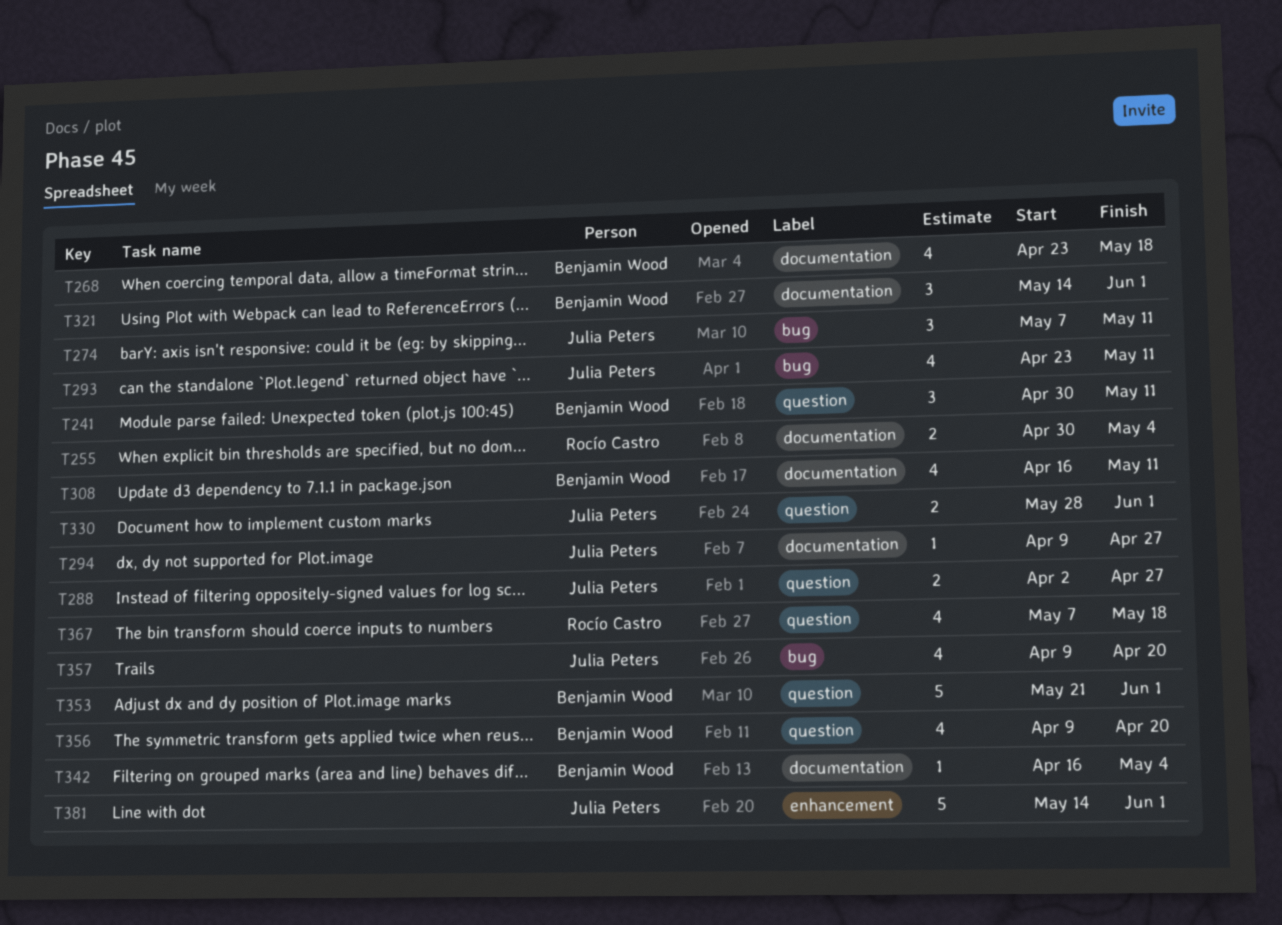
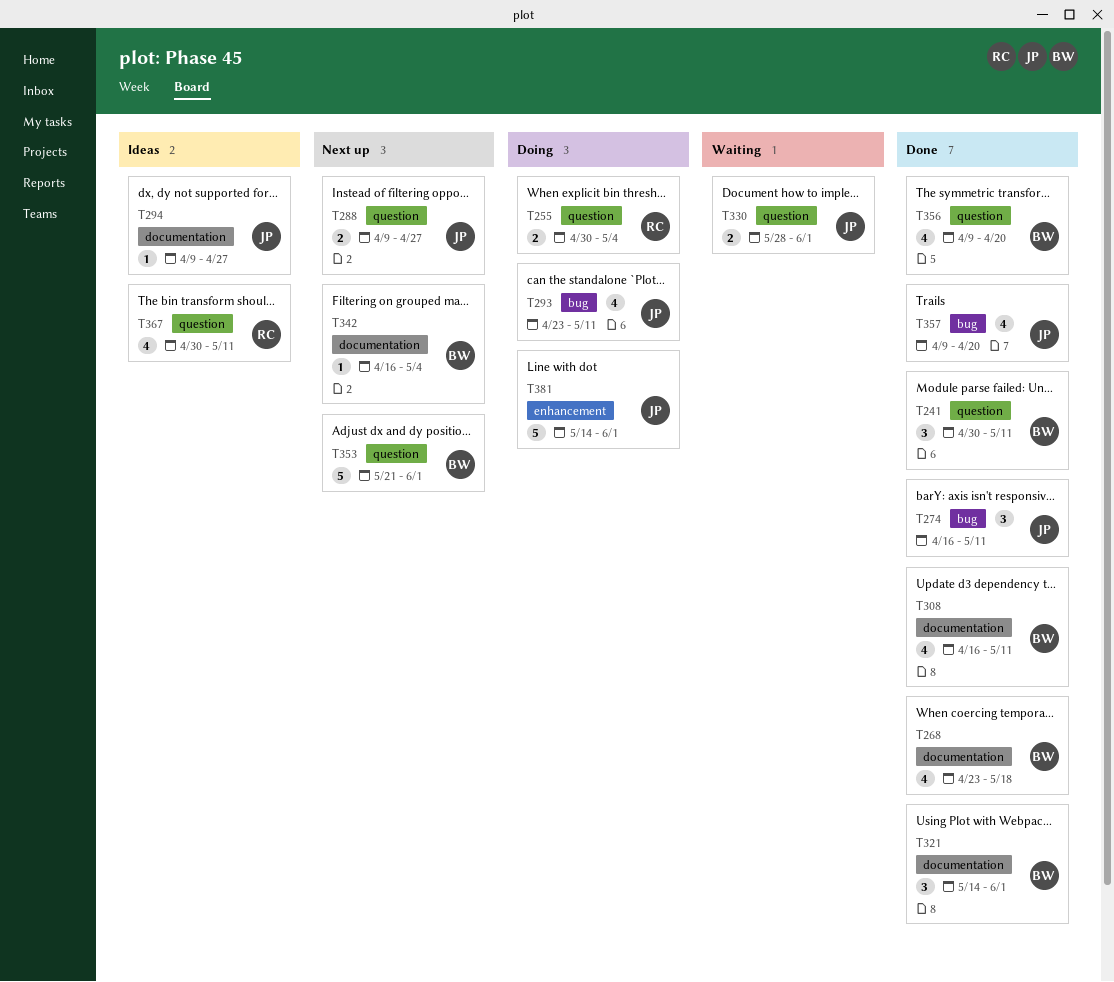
T255, label: documentation -> question
T274, start: May 7 -> Apr 16
T288, start: Apr 2 -> Apr 9
T367, start: May 7 -> Apr 30
T367, due: May 18 -> May 11

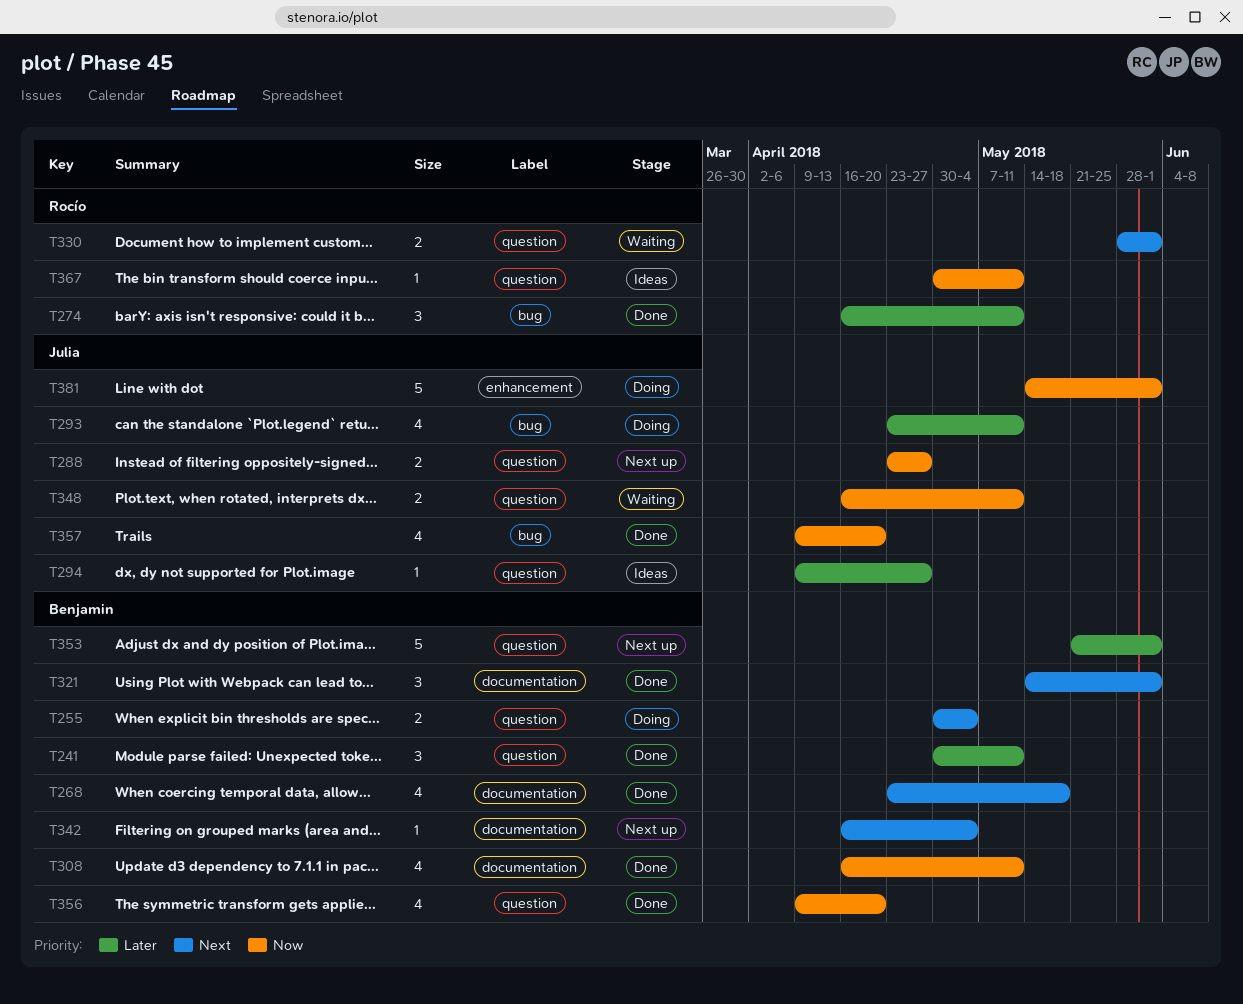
T255, owner: Rocío -> Benjamin
T274, owner: Julia -> Rocío
T288, start: Apr 9 -> Apr 23
T294, label: documentation -> question
T330, owner: Julia -> Rocío
T348: none -> present
T367, estimate: 4 -> 1

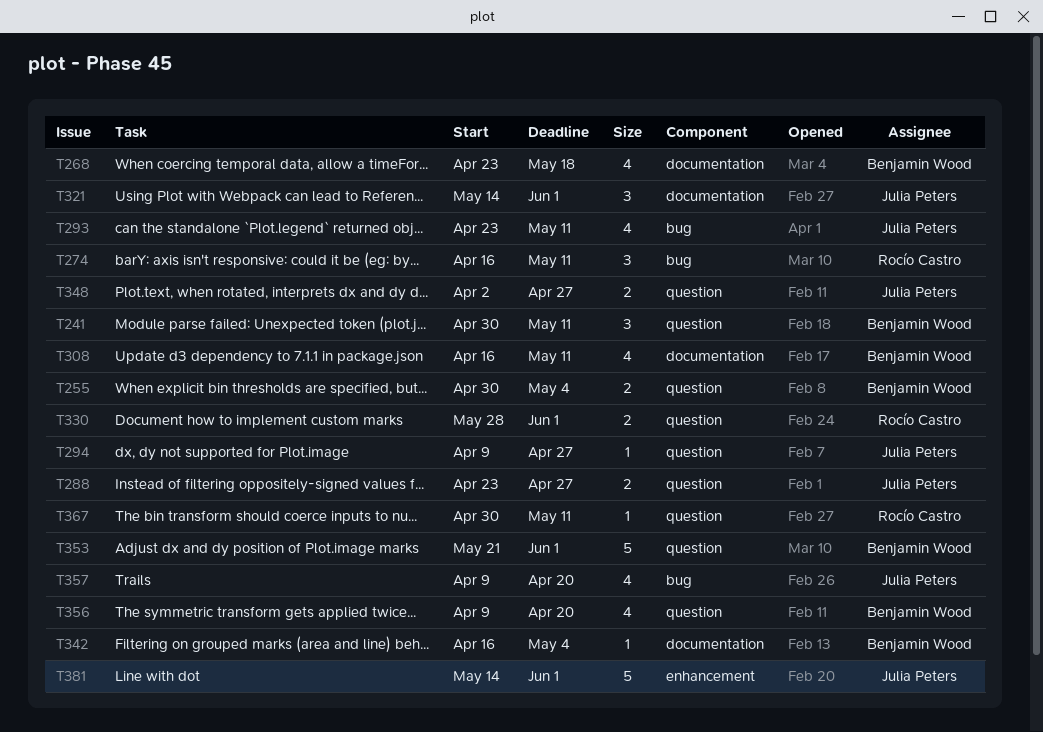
T321, owner: Benjamin Wood -> Julia Peters
T348, start: Apr 16 -> Apr 2
T348, due: May 11 -> Apr 27

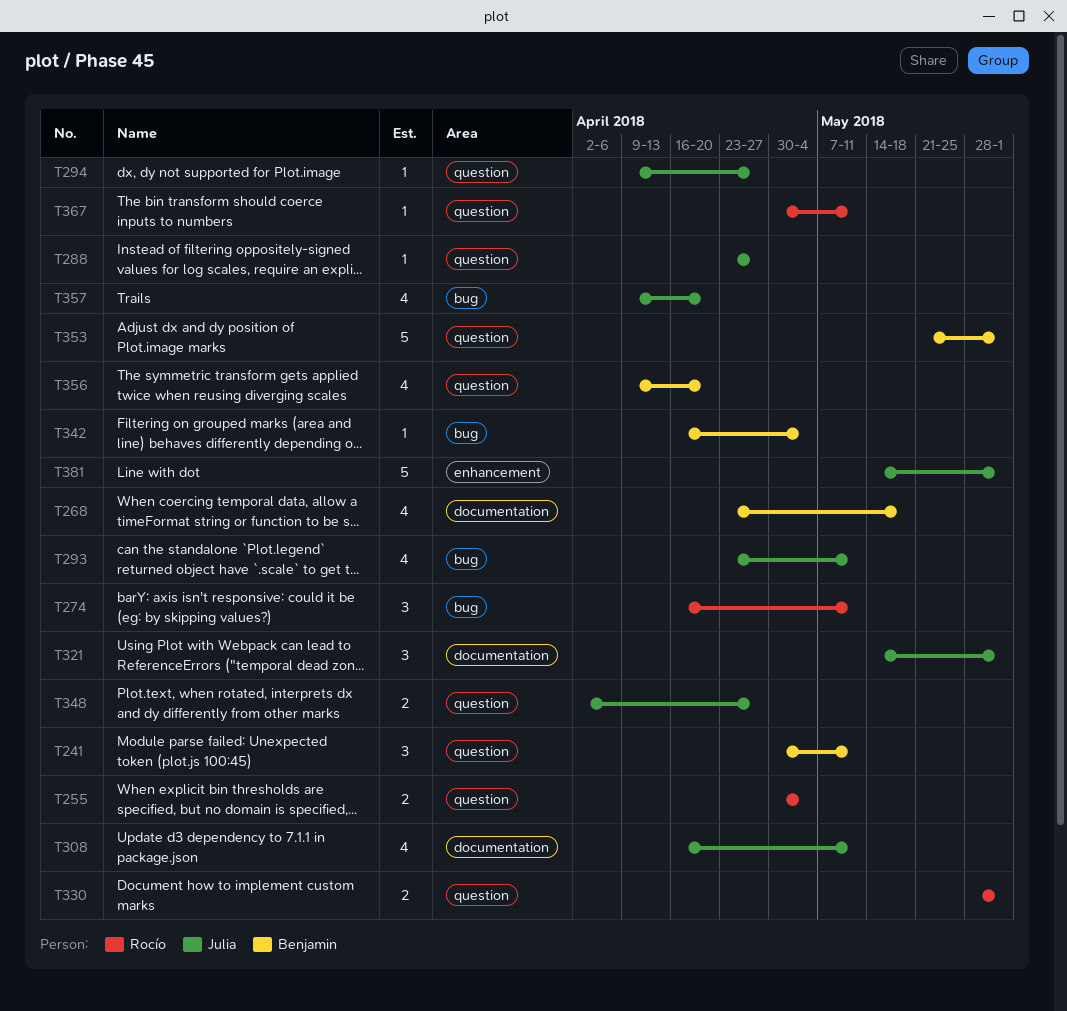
T255, owner: Benjamin Wood -> Rocío Castro
T288, estimate: 2 -> 1
T308, owner: Benjamin Wood -> Julia Peters
T342, label: documentation -> bug

